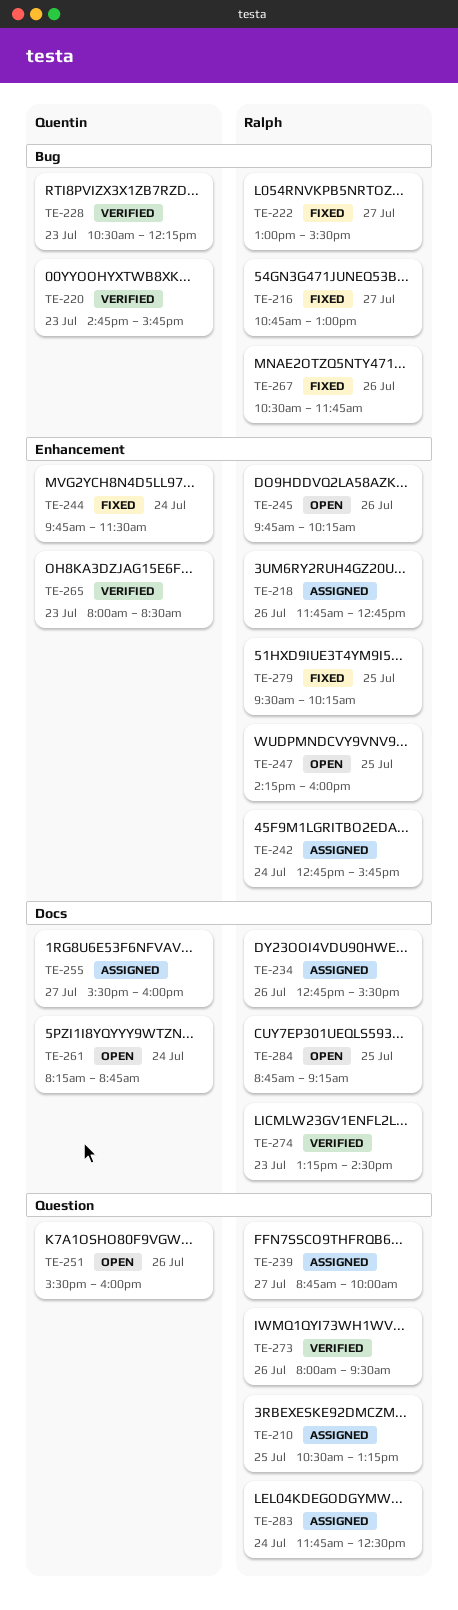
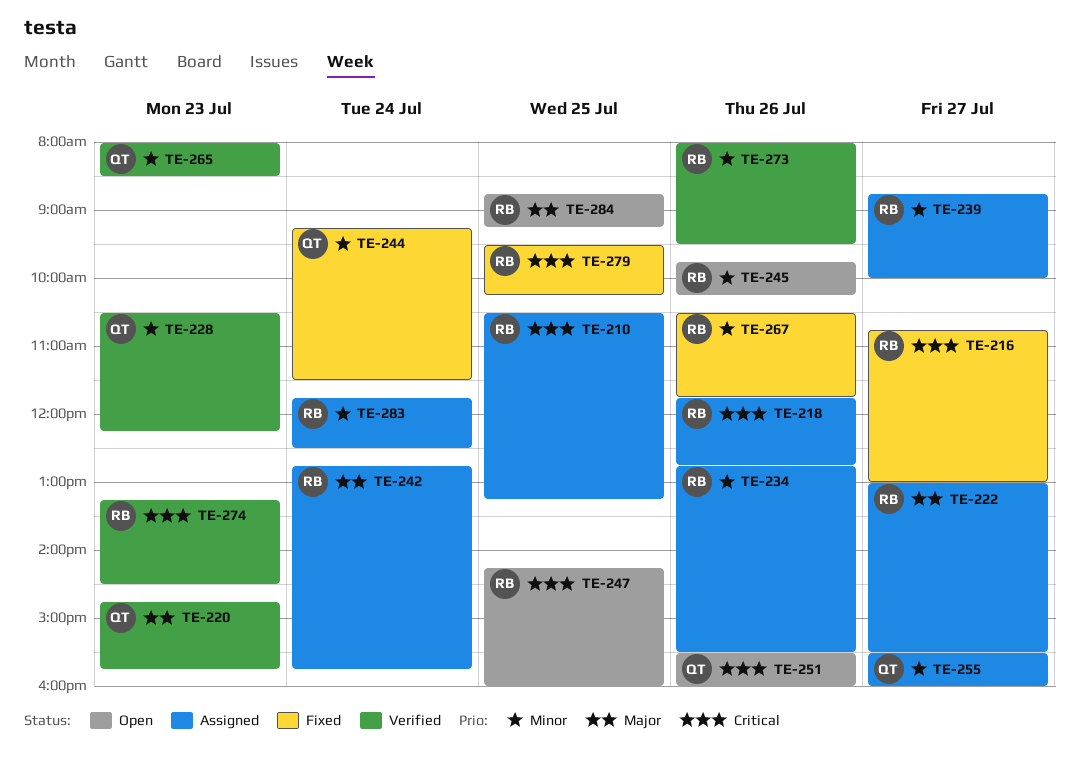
TE-222, status: Fixed -> Assigned
TE-244, begins: 09:45 -> 09:15
TE-261: present -> none

